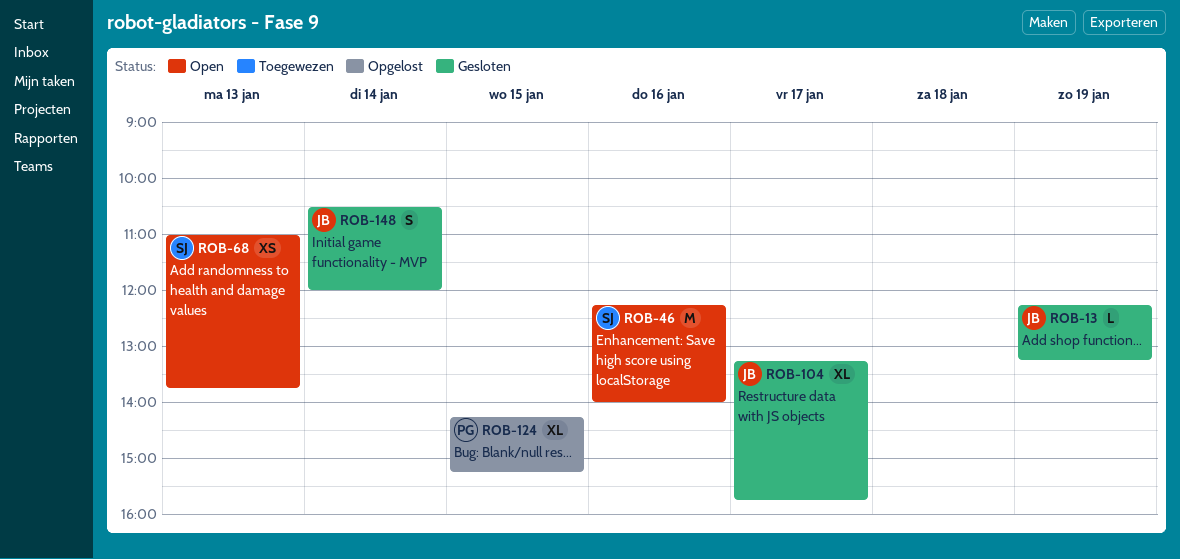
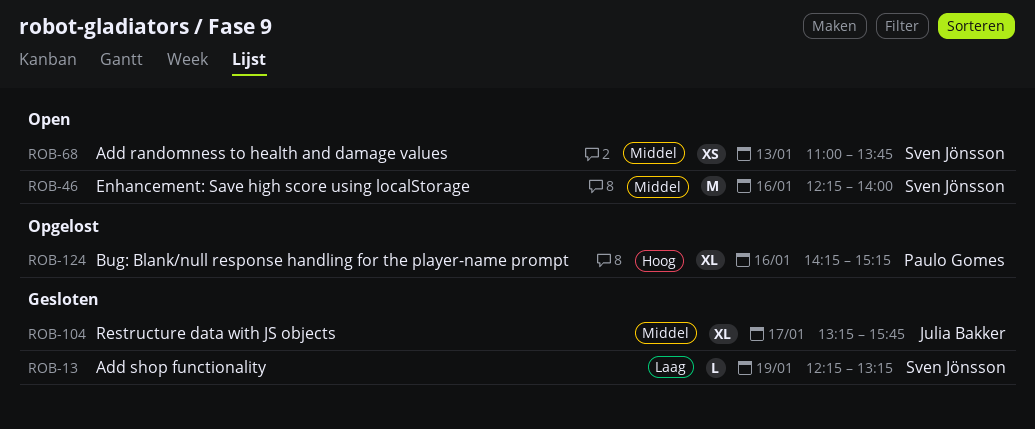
ROB-13, owner: Julia Bakker -> Sven Jönsson
ROB-124, day: Jan 15 -> Jan 16
ROB-148: present -> none

